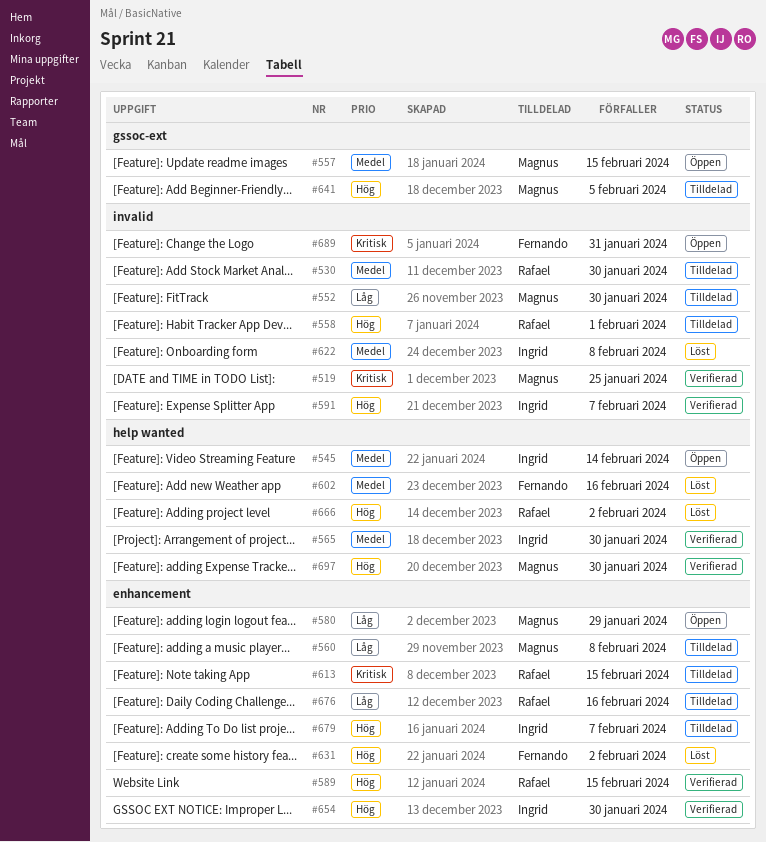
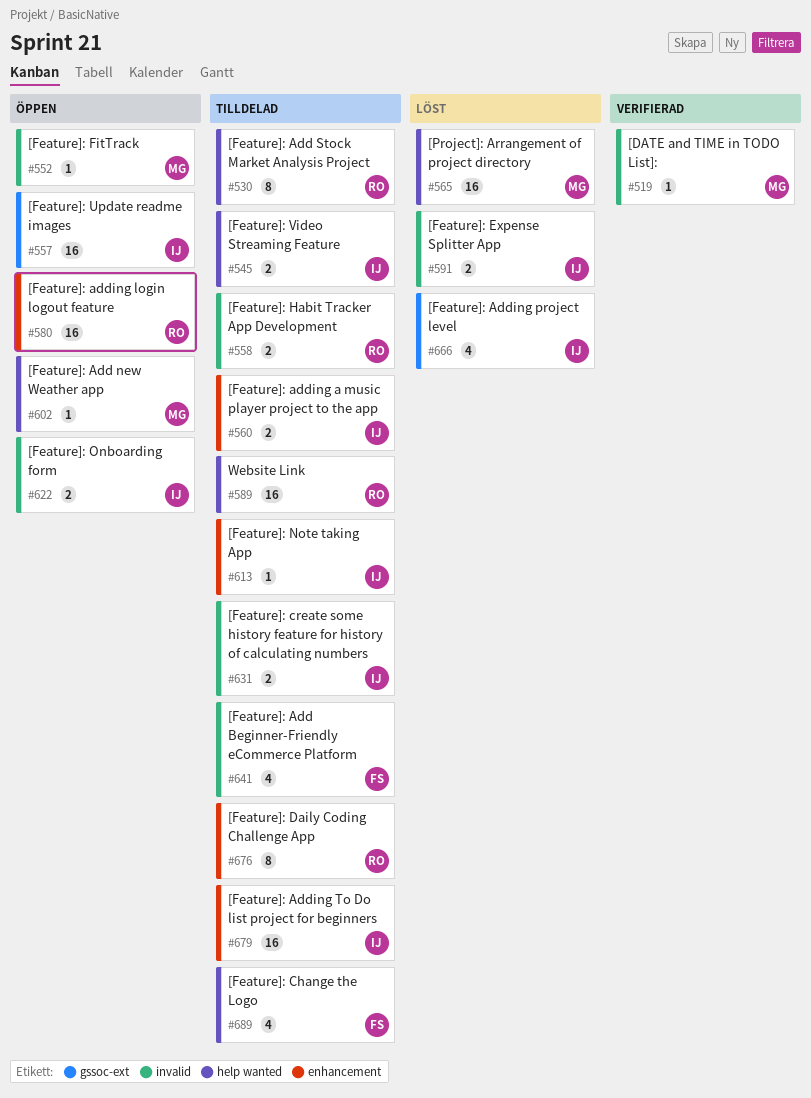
#530, label: invalid -> help wanted
#545, status: Öppen -> Tilldelad
#552, status: Tilldelad -> Öppen
#557, owner: Magnus -> Ingrid
#560, owner: Magnus -> Ingrid
#565, status: Verifierad -> Löst
#565, owner: Ingrid -> Magnus
#580, owner: Magnus -> Rafael
#589, status: Verifierad -> Tilldelad
#589, label: enhancement -> help wanted
#591, status: Verifierad -> Löst
#602, status: Löst -> Öppen
#602, owner: Fernando -> Magnus
#613, owner: Rafael -> Ingrid
#622, status: Löst -> Öppen
#631, status: Löst -> Tilldelad
#631, owner: Fernando -> Ingrid
#631, label: enhancement -> invalid
#641, owner: Magnus -> Fernando
#641, label: gssoc-ext -> invalid
#654: present -> none
#666, owner: Rafael -> Ingrid
#666, label: help wanted -> gssoc-ext
#689, status: Öppen -> Tilldelad
#689, label: invalid -> help wanted
#697: present -> none

